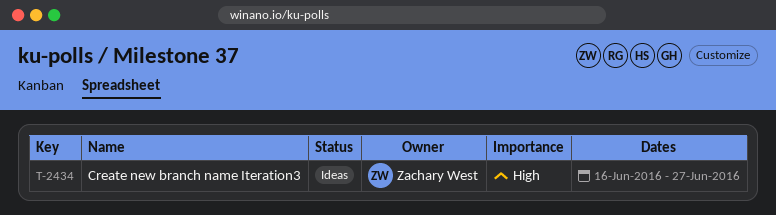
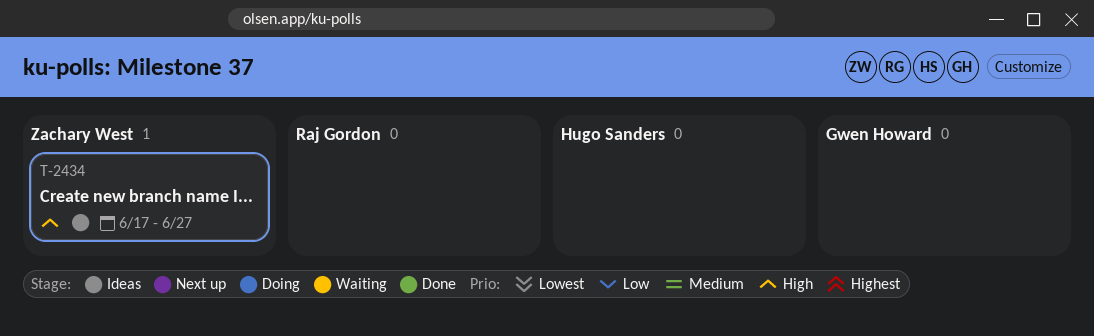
T-2434, start: Jun 16 -> Jun 17

